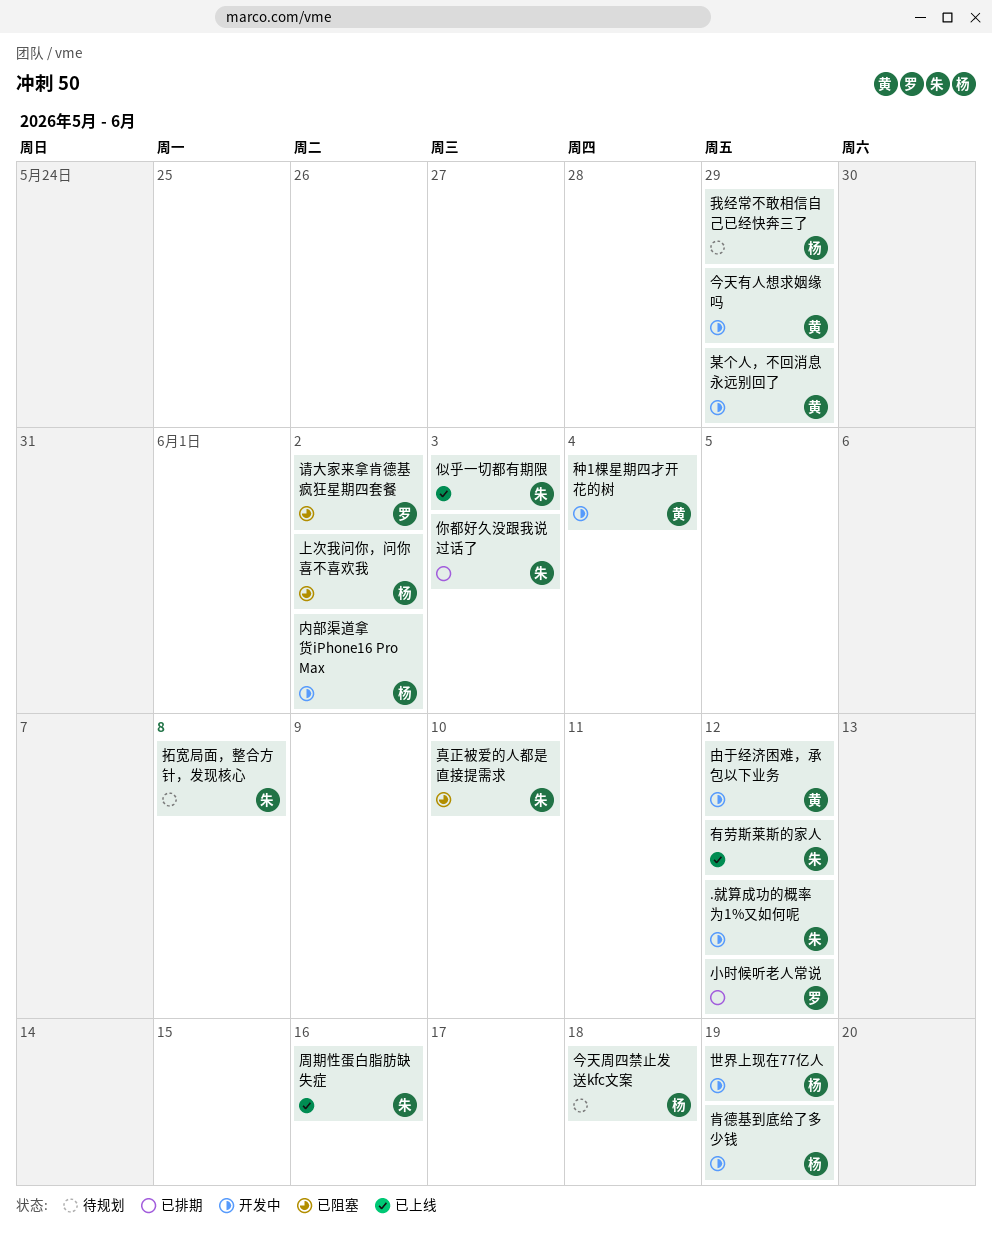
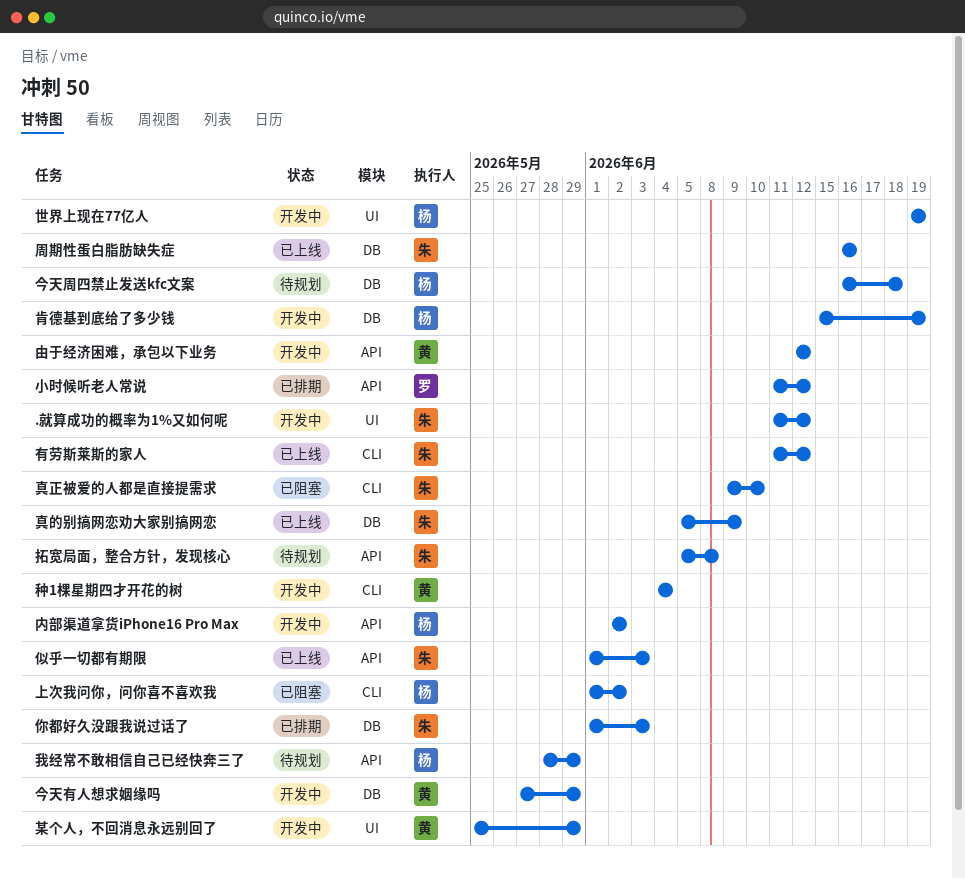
真的别搞网恋劝大家别搞网恋: none -> present
请大家来拿肯德基疯狂星期四套餐: present -> none

